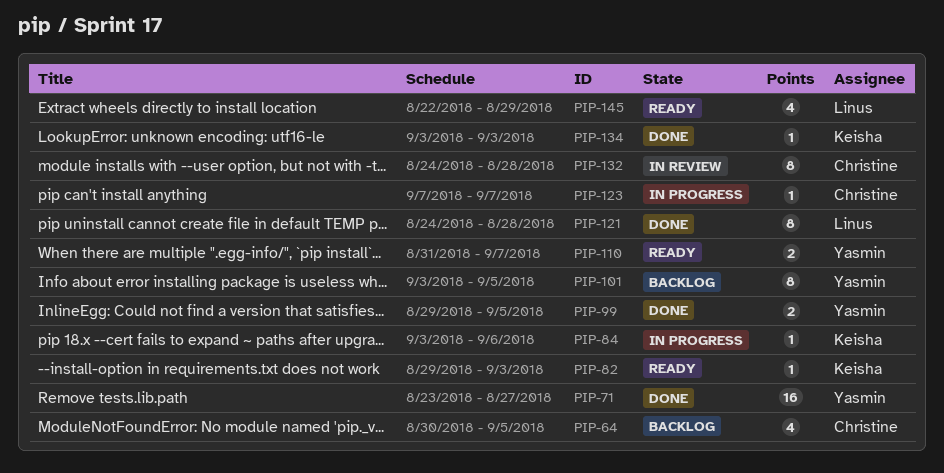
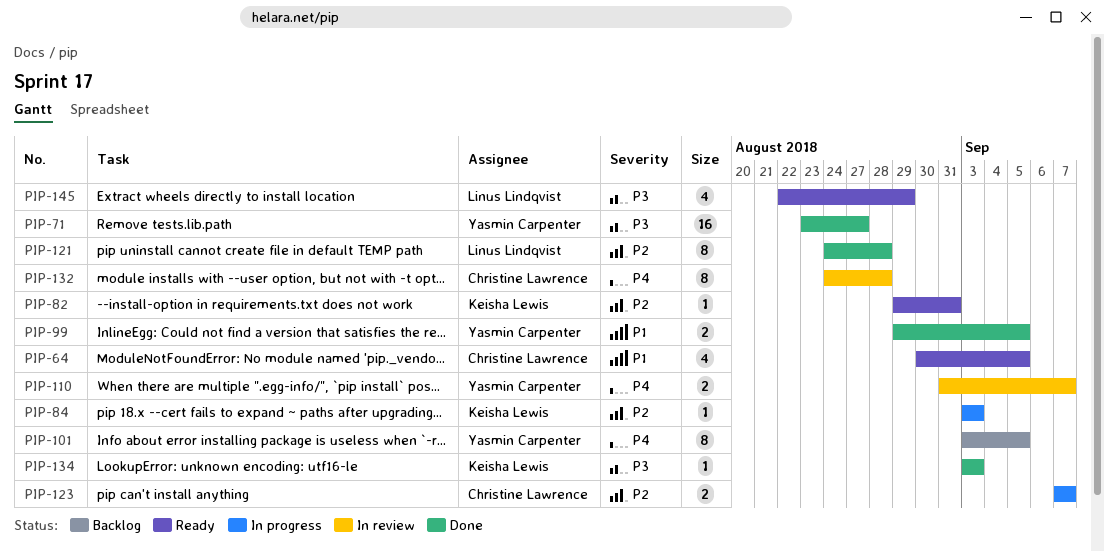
PIP-64, status: Backlog -> Ready
PIP-82, due: Sep 3 -> Aug 31
PIP-84, due: Sep 6 -> Sep 3
PIP-110, status: Ready -> In review
PIP-123, estimate: 1 -> 2

